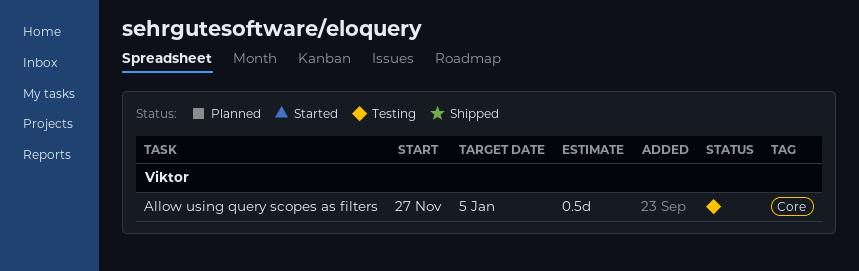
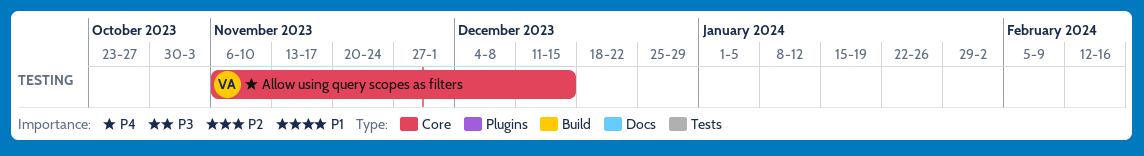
Allow using query scopes as filters, start: Nov 27 -> Nov 6
Allow using query scopes as filters, due: Jan 5 -> Dec 15

